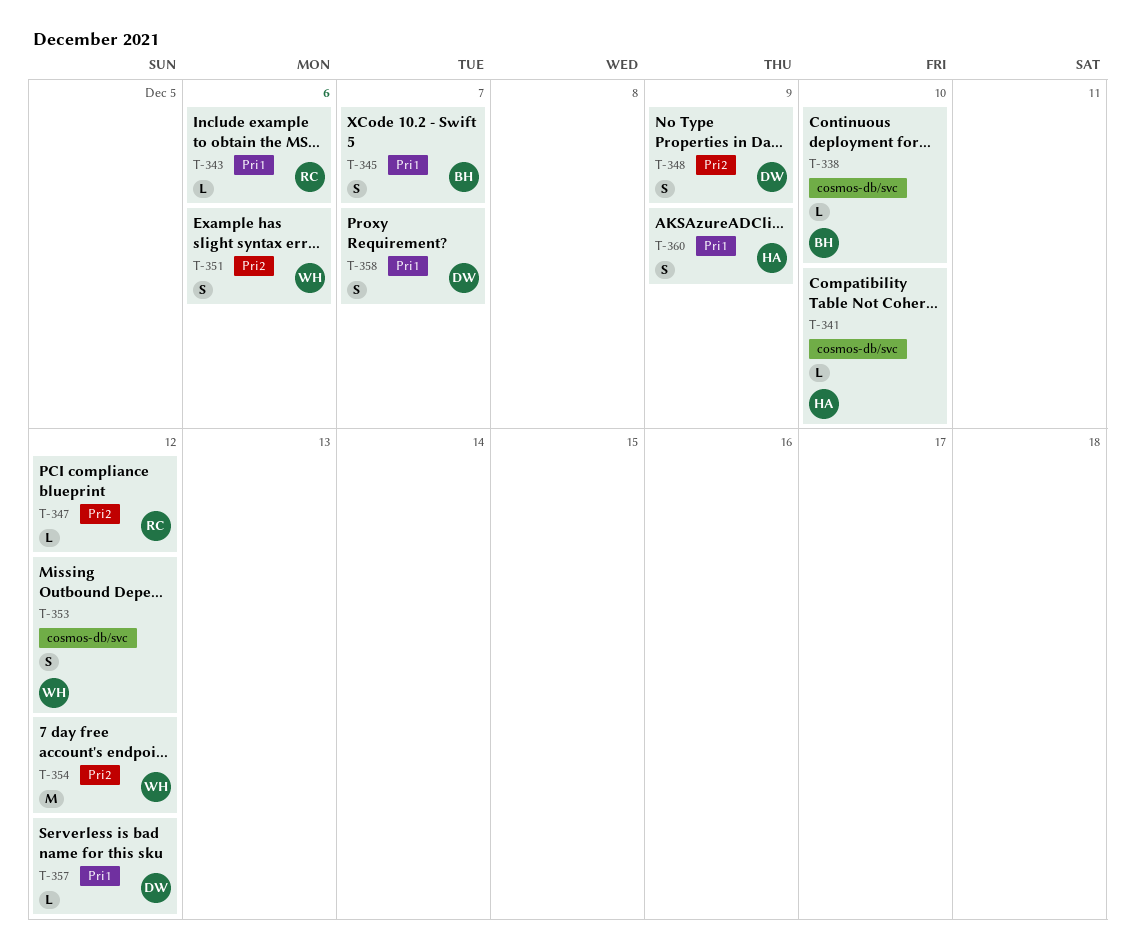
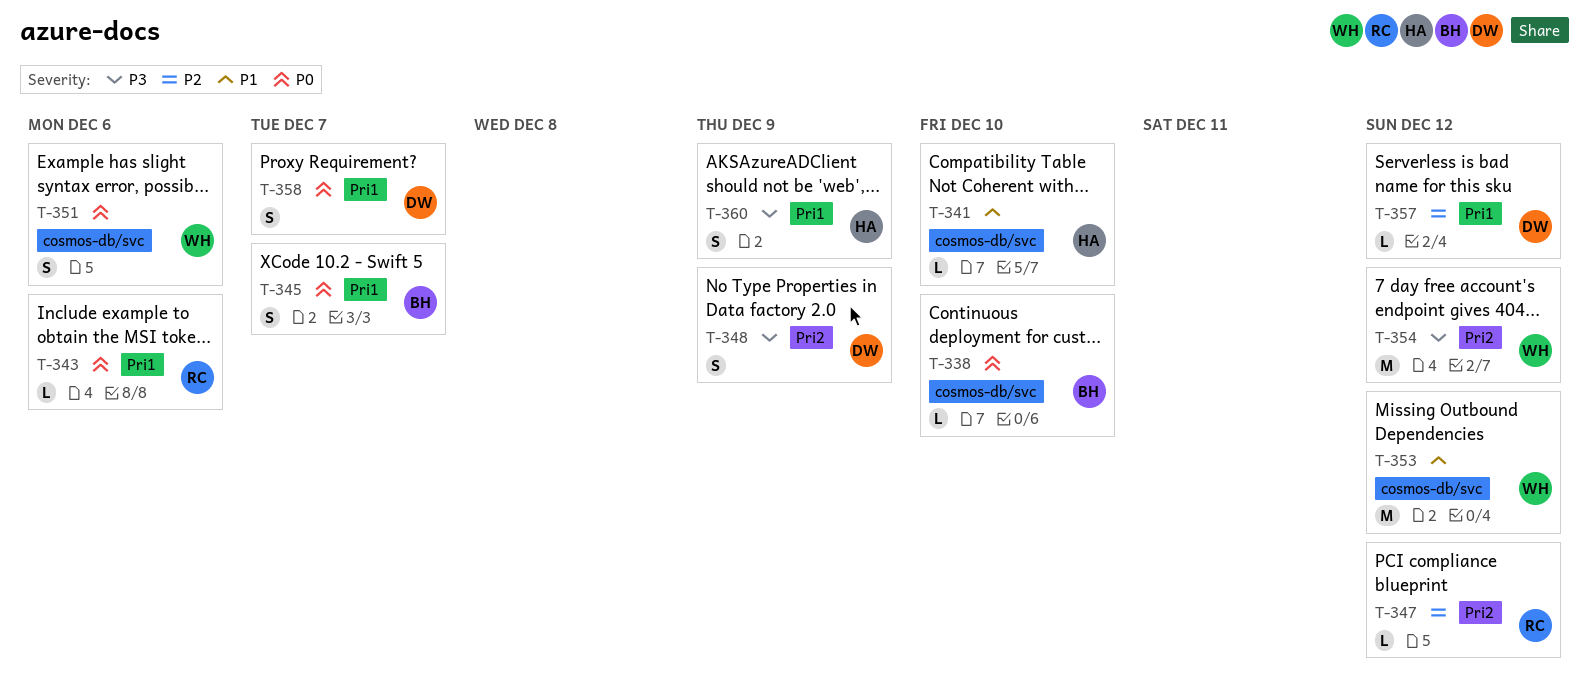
T-351, label: Pri2 -> cosmos-db/svc
T-353, estimate: S -> M

